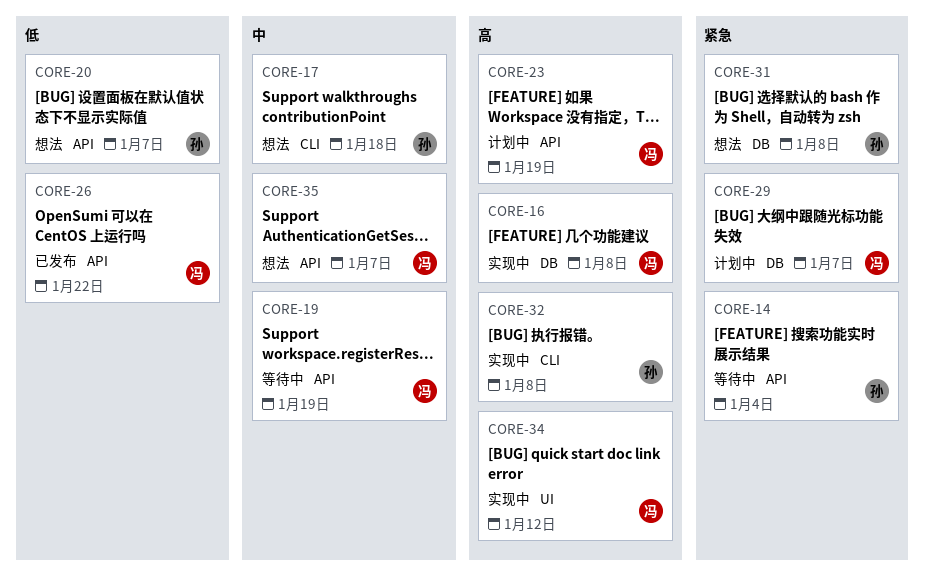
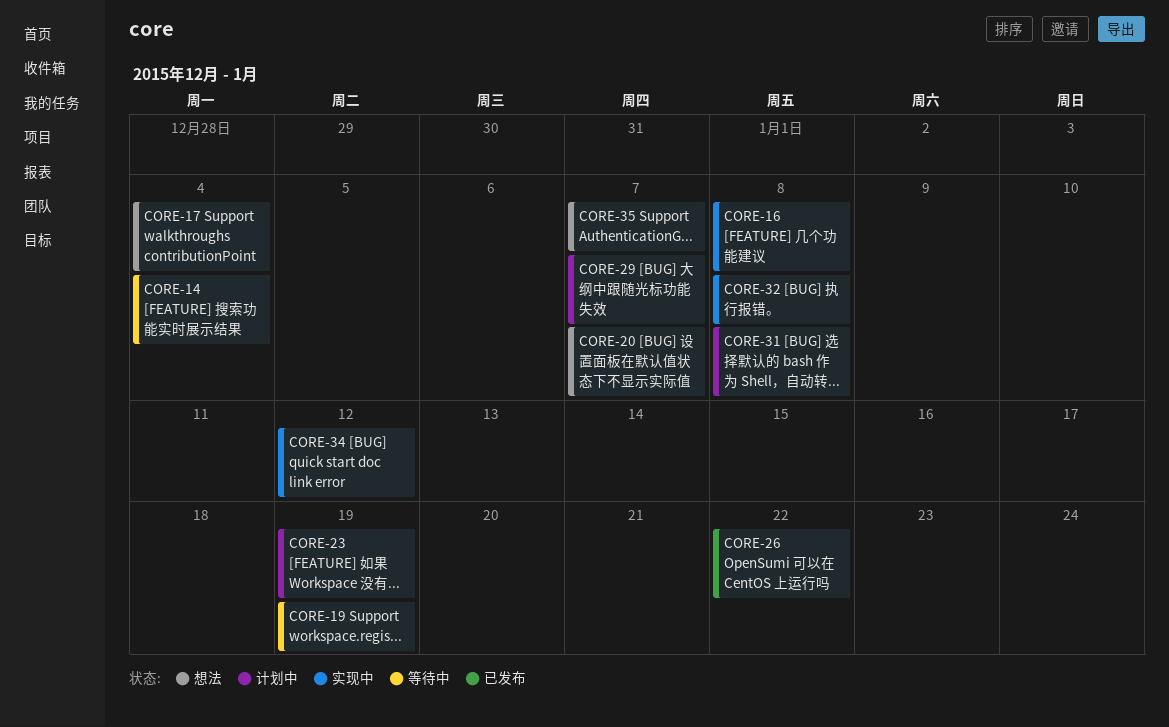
CORE-17, due: Jan 18 -> Jan 4
CORE-31, status: 想法 -> 计划中

